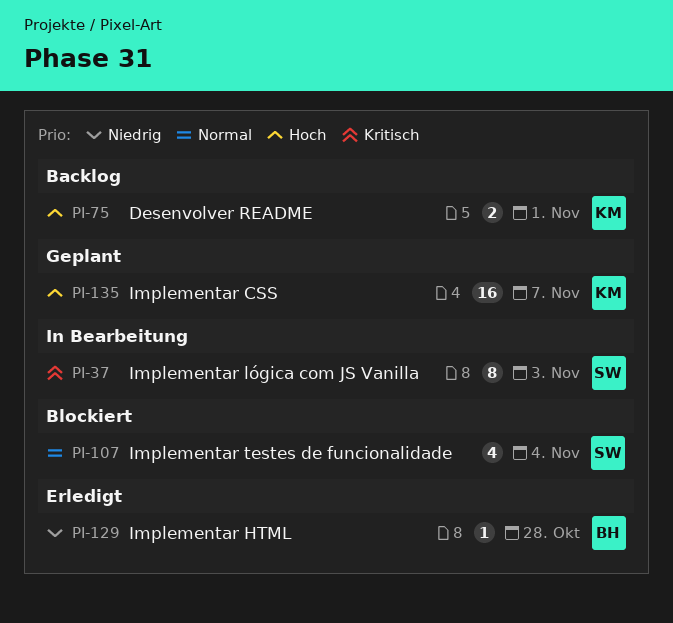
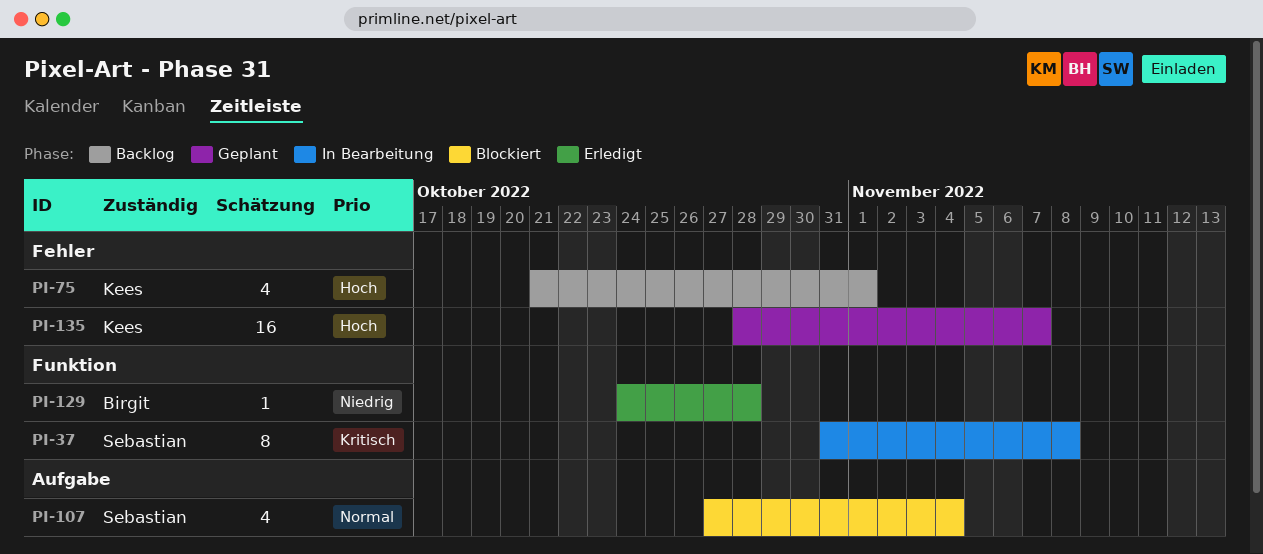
PI-37, due: Nov 3 -> Nov 8
PI-75, estimate: 2 -> 4

